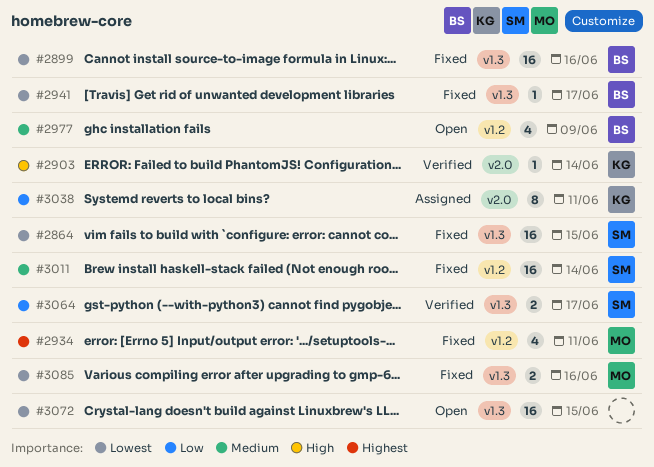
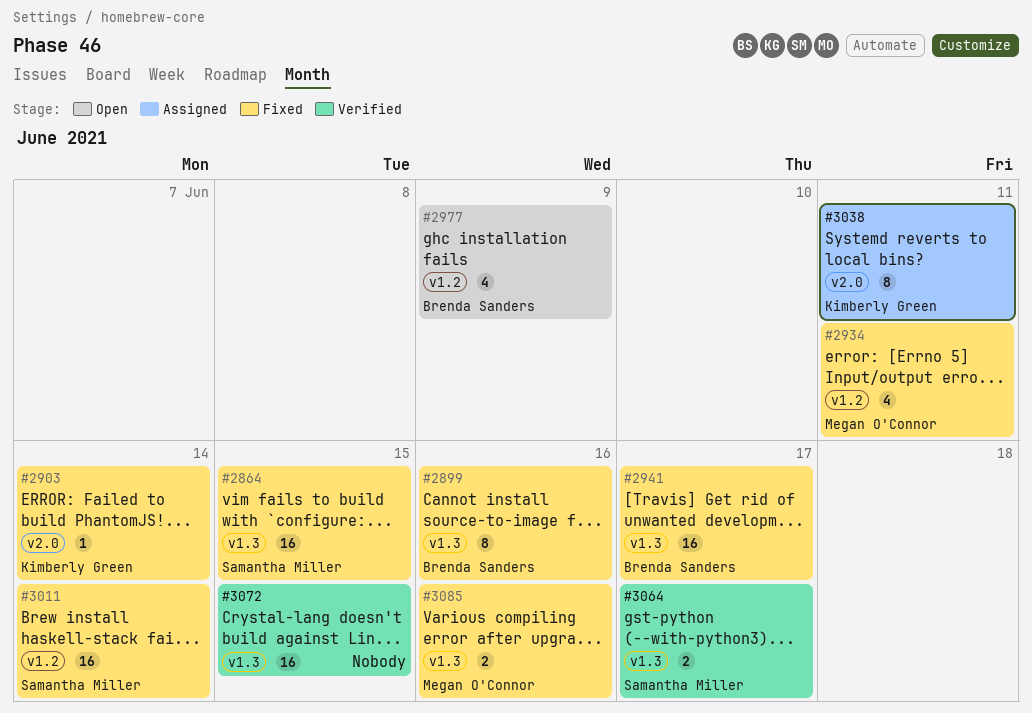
#2899, estimate: 16 -> 8
#2903, status: Verified -> Fixed
#2941, estimate: 1 -> 16
#3072, status: Open -> Verified

